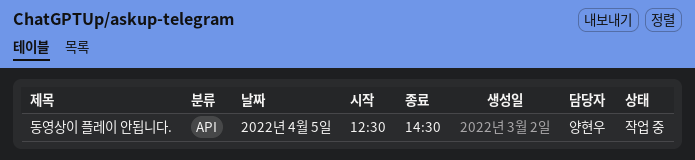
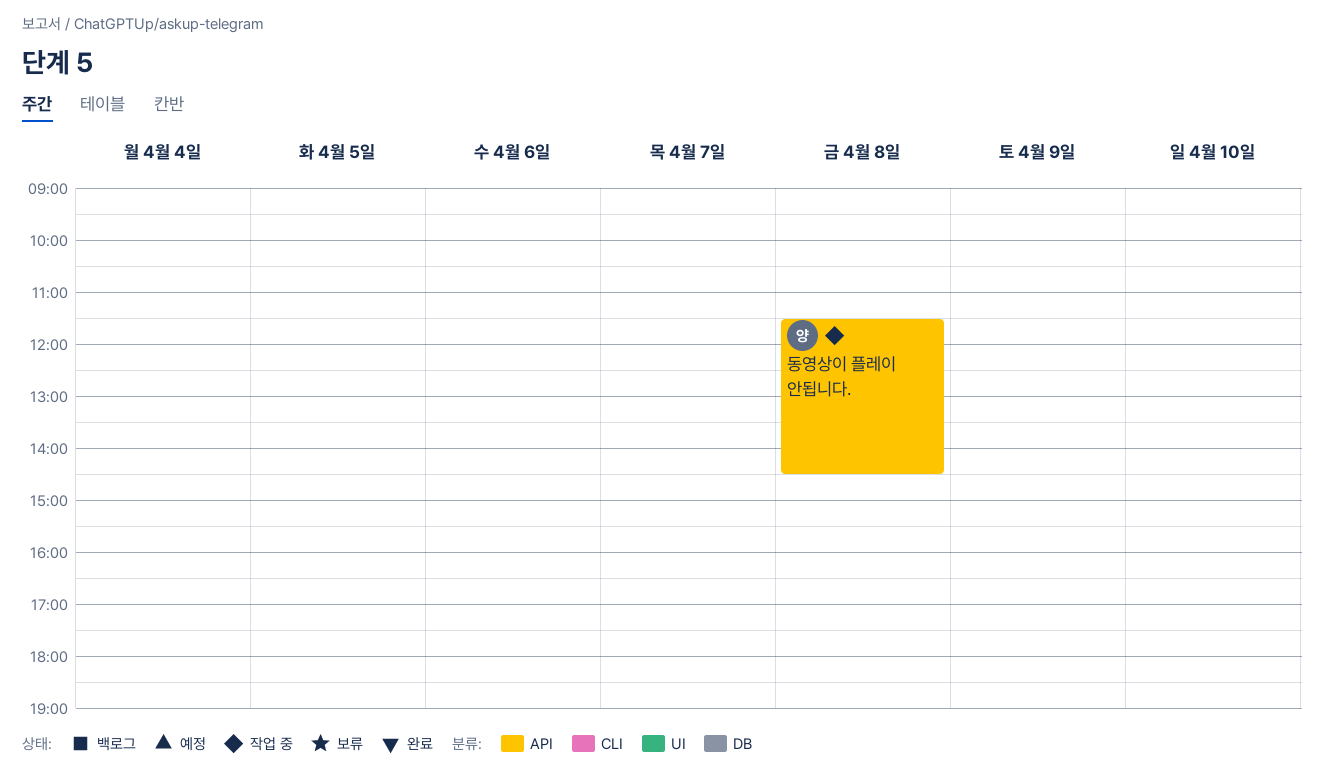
동영상이 플레이 안됩니다., day: Apr 5 -> Apr 8
동영상이 플레이 안됩니다., begins: 12:30 -> 11:30

